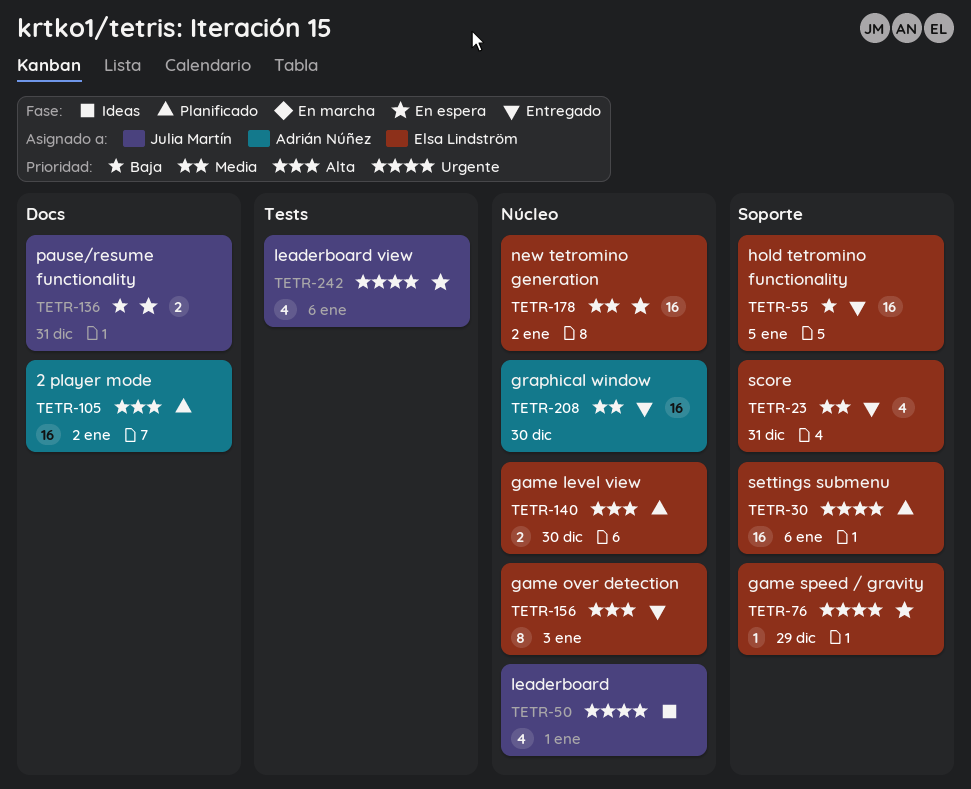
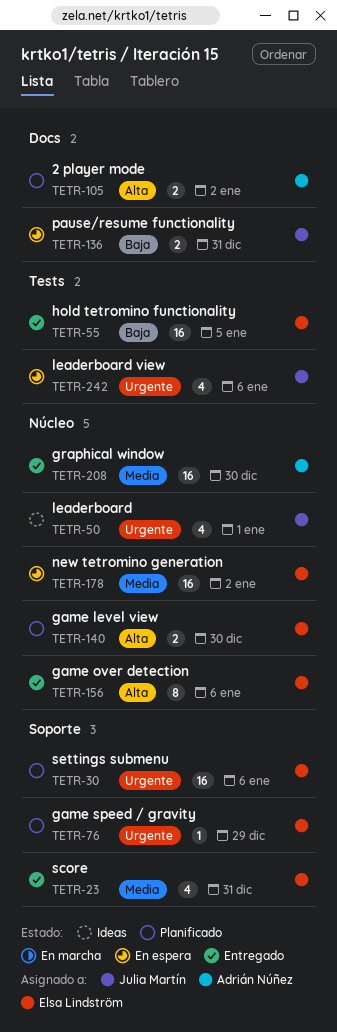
TETR-55, label: Soporte -> Tests
TETR-76, status: En espera -> Planificado
TETR-105, estimate: 16 -> 2
TETR-156, due: Jan 3 -> Jan 6

